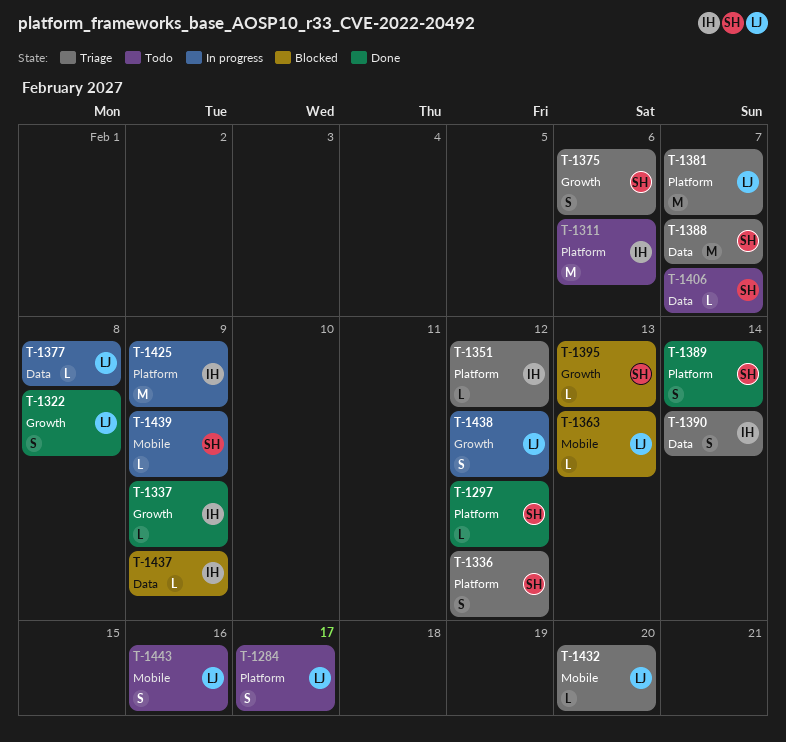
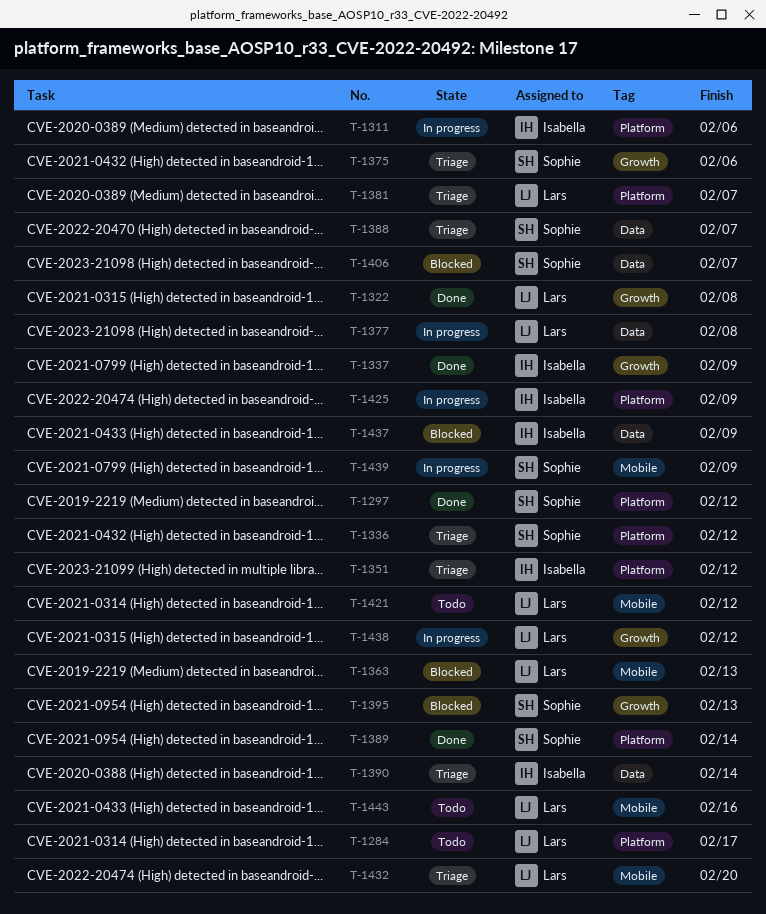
T-1311, status: Todo -> In progress
T-1406, status: Todo -> Blocked
T-1421: none -> present

